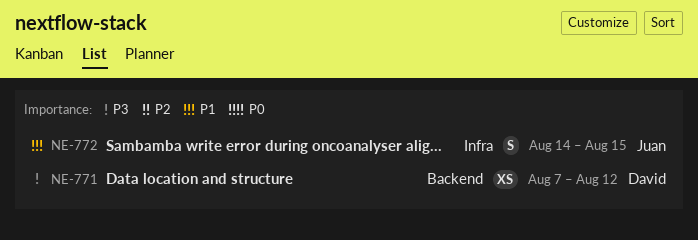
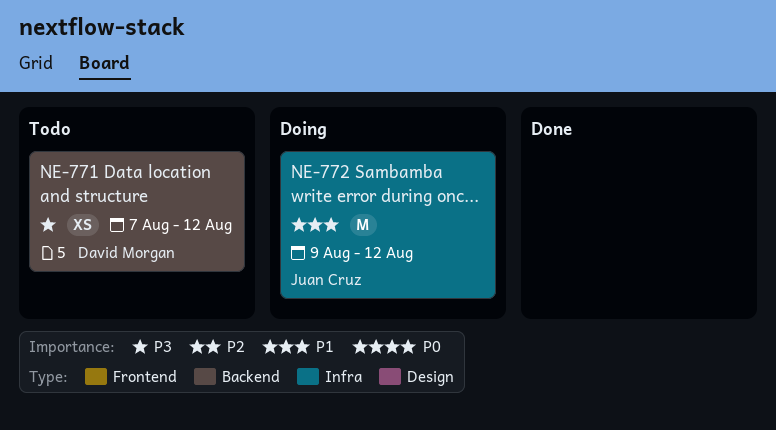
NE-772, estimate: S -> M
NE-772, start: Aug 14 -> Aug 9
NE-772, due: Aug 15 -> Aug 12

